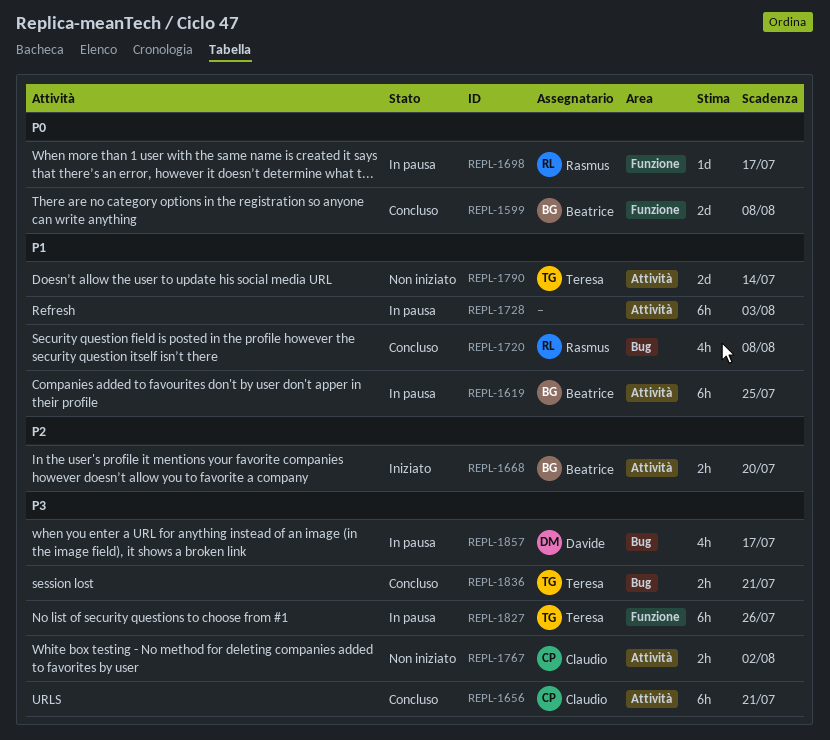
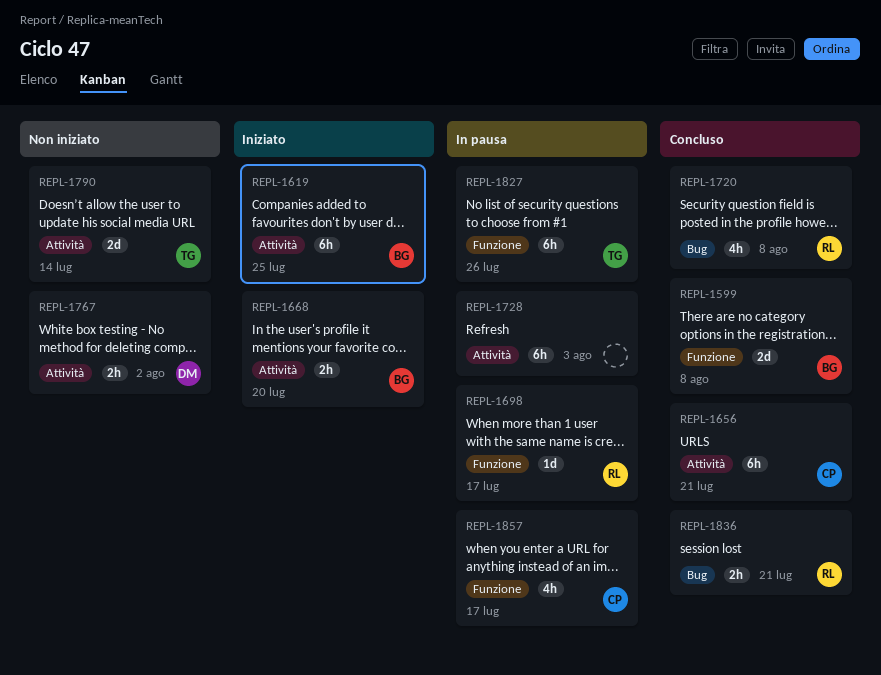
REPL-1619, status: In pausa -> Iniziato
REPL-1767, owner: Claudio -> Davide
REPL-1836, owner: Teresa -> Rasmus
REPL-1857, owner: Davide -> Claudio
REPL-1857, label: Bug -> Funzione

